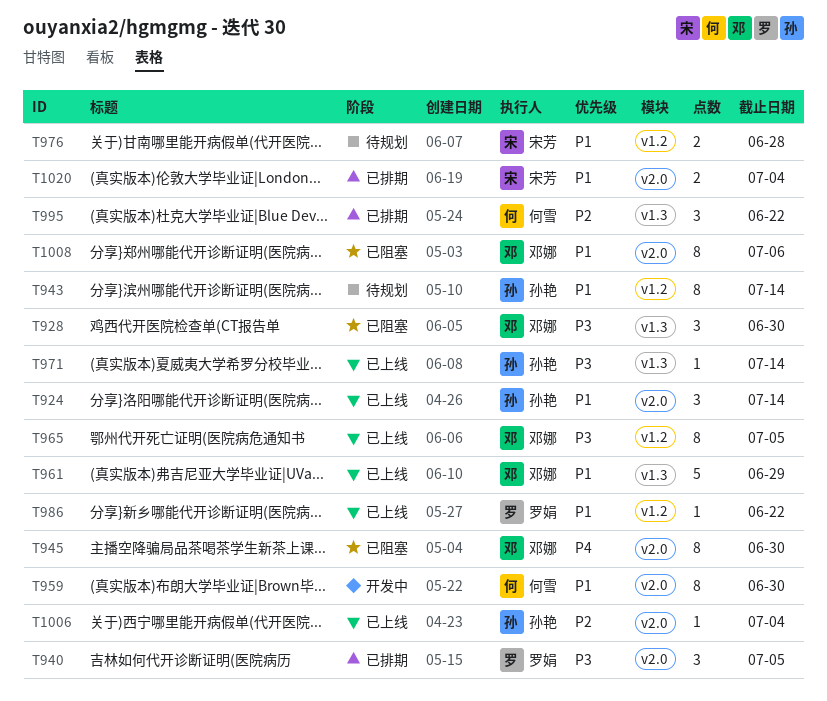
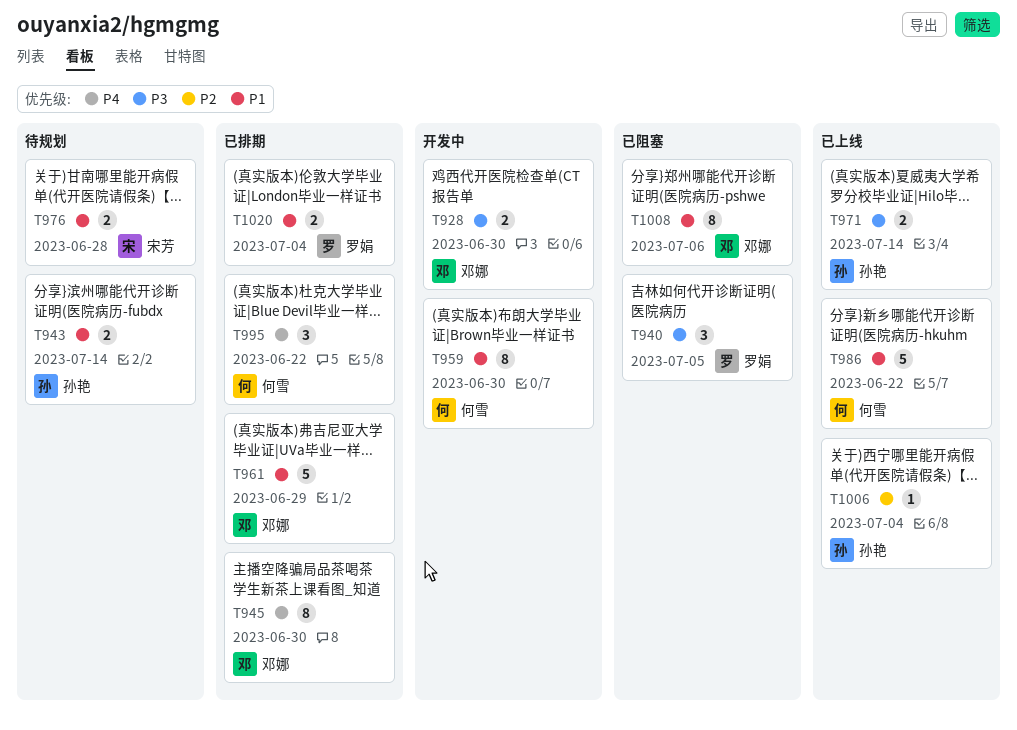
T924: present -> none
T928, status: 已阻塞 -> 开发中
T928, estimate: 3 -> 2
T940, status: 已排期 -> 已阻塞
T943, estimate: 8 -> 2
T945, status: 已阻塞 -> 已排期
T961, status: 已上线 -> 已排期
T965: present -> none
T971, estimate: 1 -> 2
T986, owner: 罗娟 -> 何雪
T986, estimate: 1 -> 5
T995, priority: P2 -> P4
T1020, owner: 宋芳 -> 罗娟

